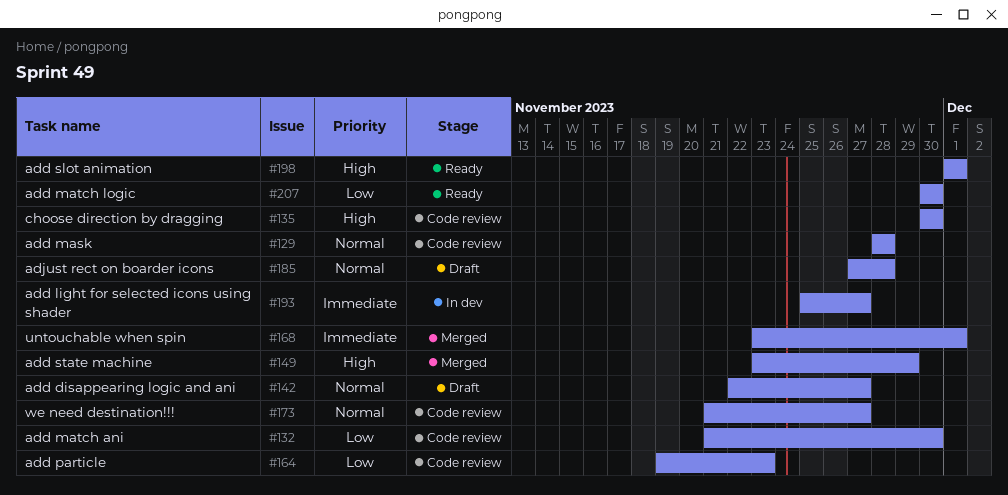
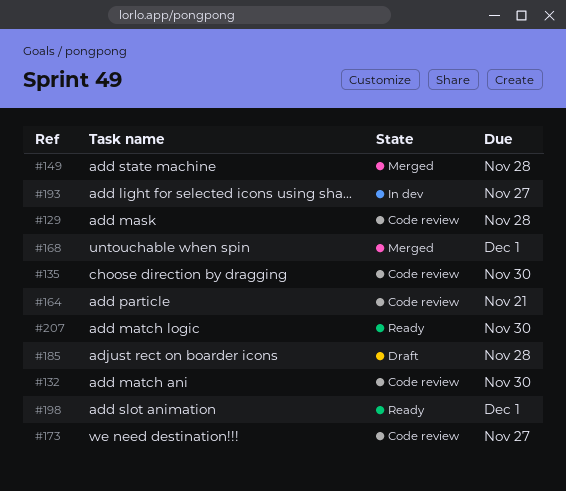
#142: present -> none
#149, due: Nov 29 -> Nov 28
#164, due: Nov 23 -> Nov 21

